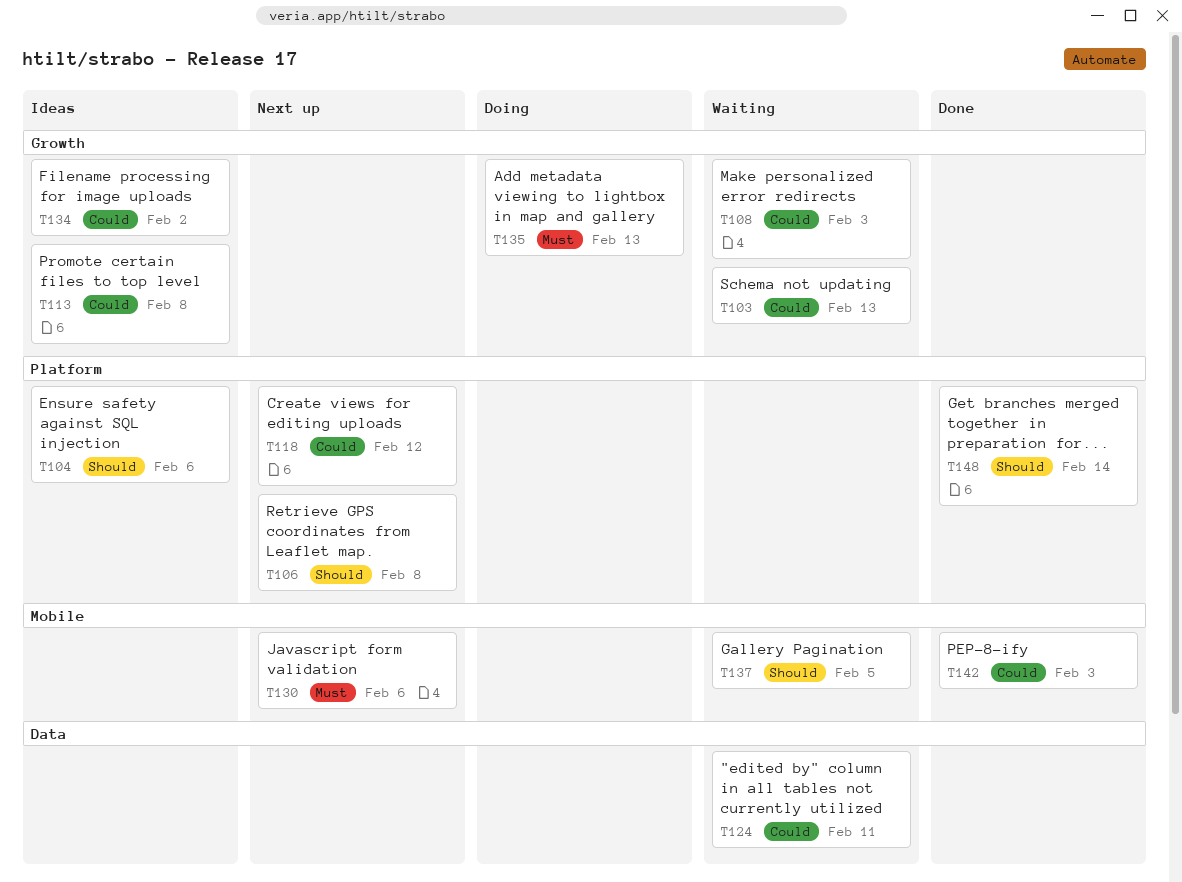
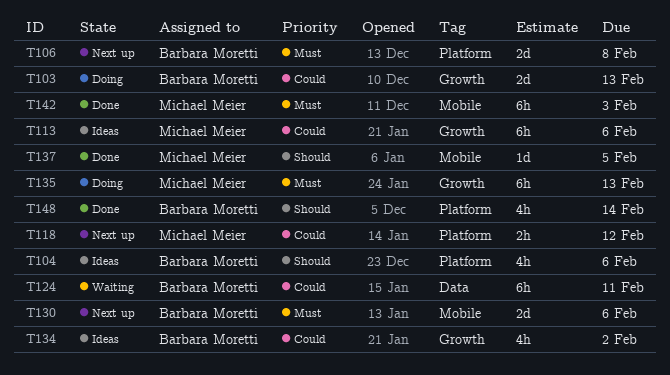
T103, status: Waiting -> Doing
T106, priority: Should -> Must
T108: present -> none
T113, due: Feb 8 -> Feb 6
T137, status: Waiting -> Done
T142, priority: Could -> Must

